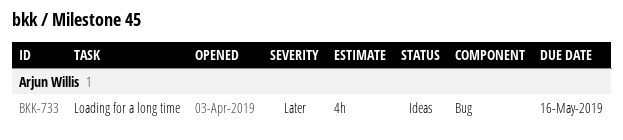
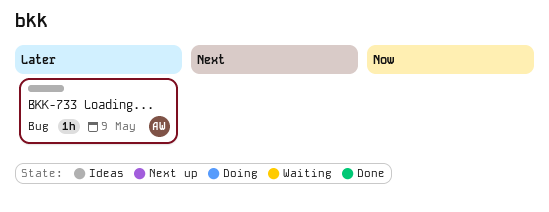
BKK-733, estimate: 4h -> 1h
BKK-733, due: May 16 -> May 9

